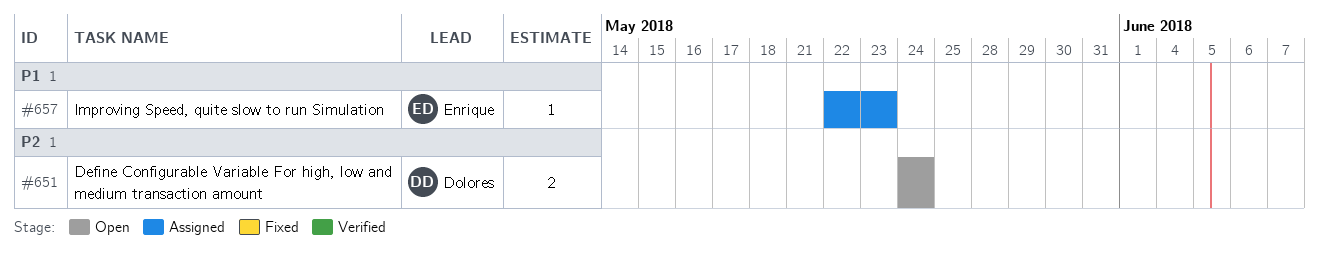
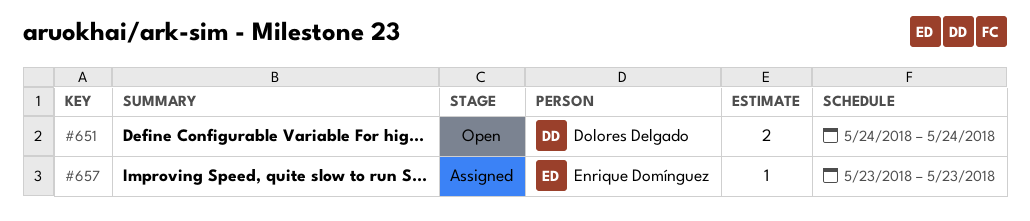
#657, start: May 22 -> May 23

